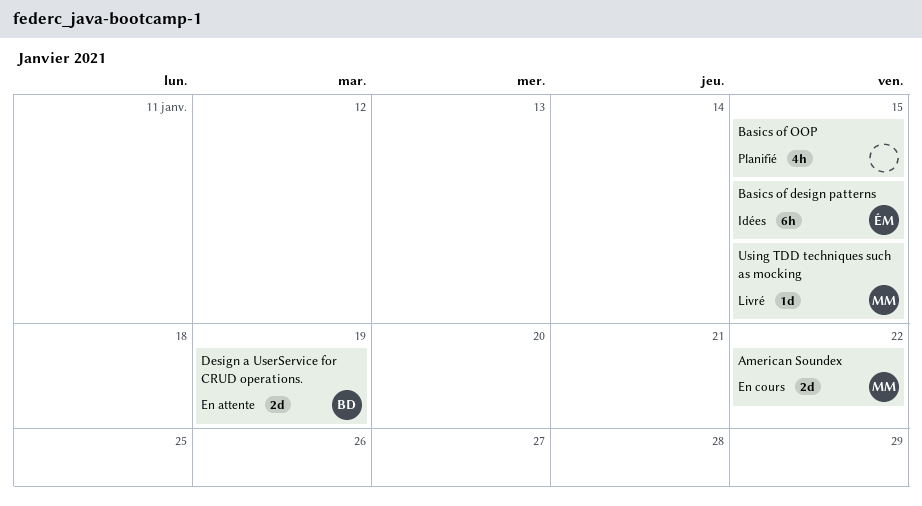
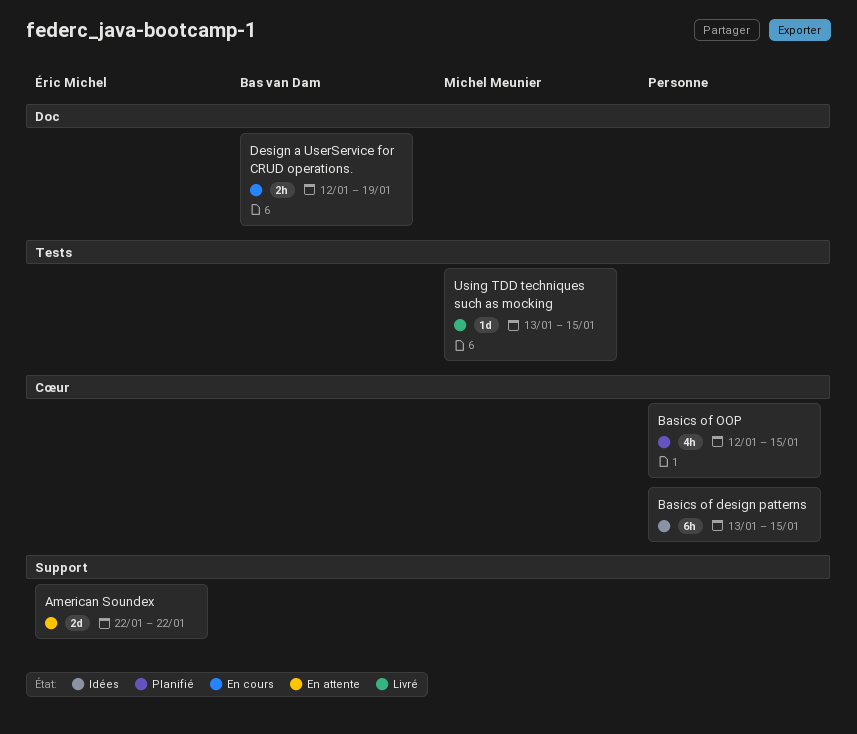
American Soundex, status: En cours -> En attente
American Soundex, owner: Michel Meunier -> Éric Michel
Basics of design patterns, owner: Éric Michel -> none
Design a UserService for CRUD operations., status: En attente -> En cours
Design a UserService for CRUD operations., estimate: 2d -> 2h

